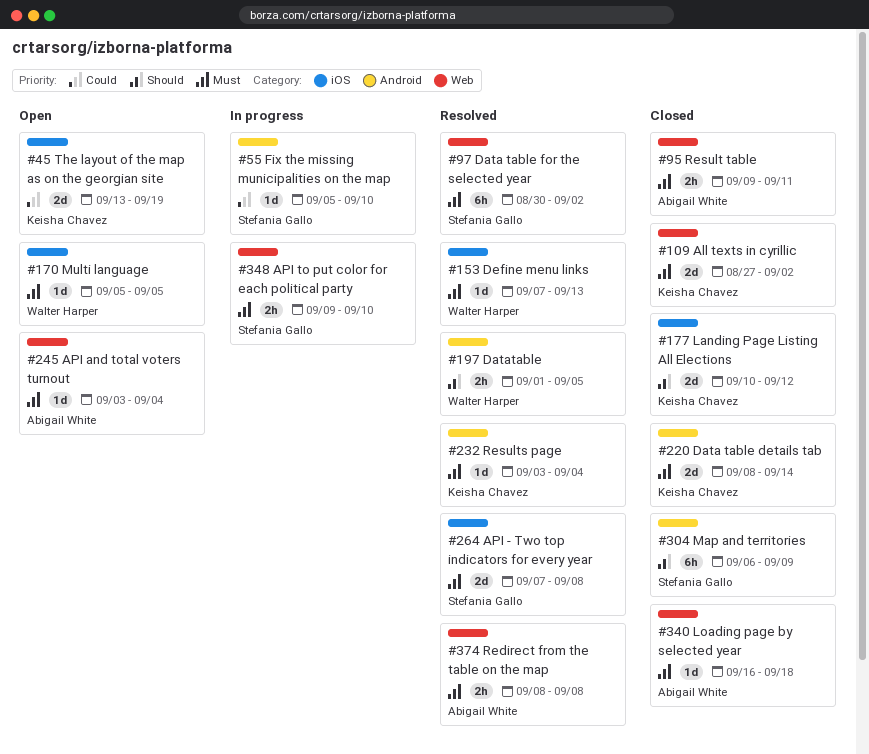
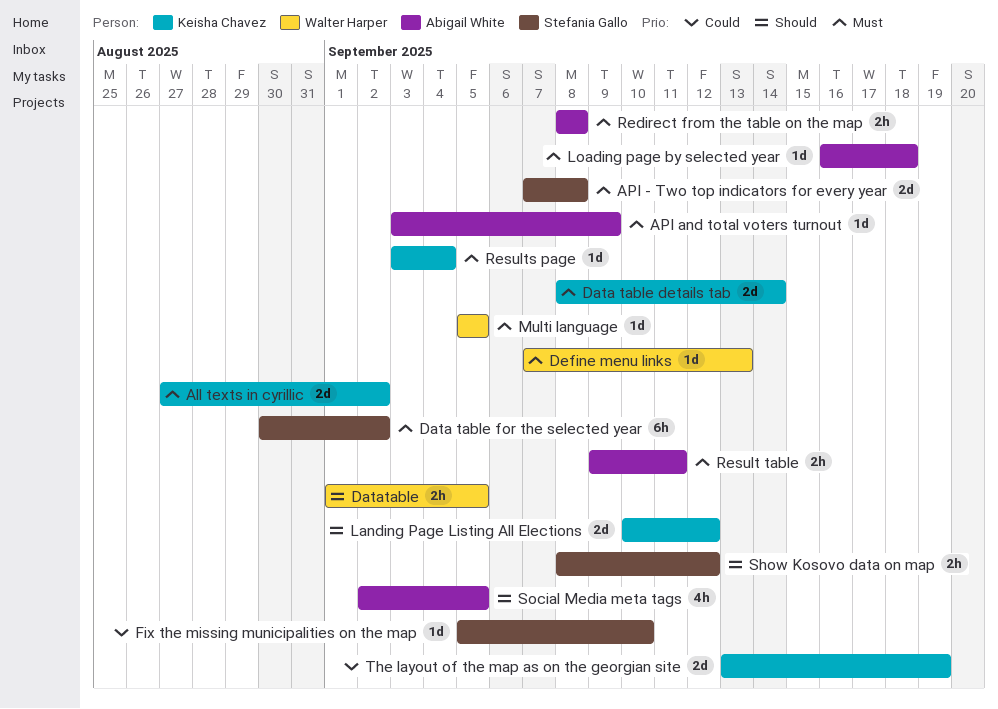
API and total voters turnout, due: Sep 4 -> Sep 9
API to put color for each political party: present -> none
Map and territories: present -> none
Show Kosovo data on map: none -> present
Social Media meta tags: none -> present

